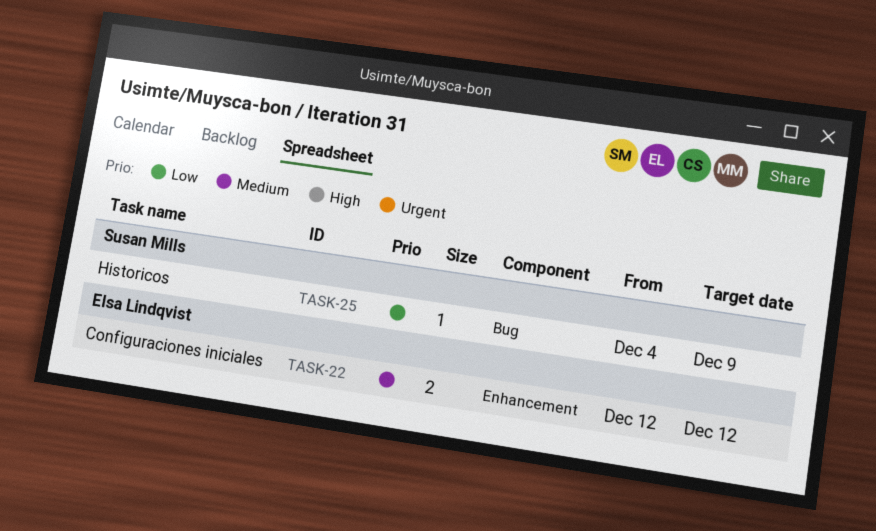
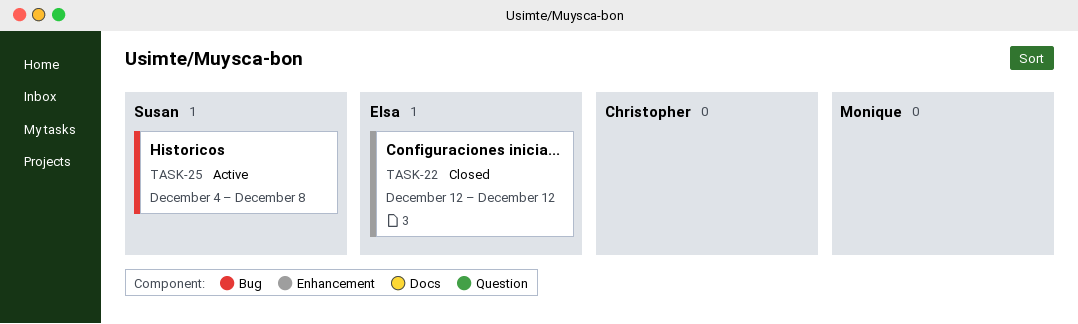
TASK-25, due: Dec 9 -> Dec 8

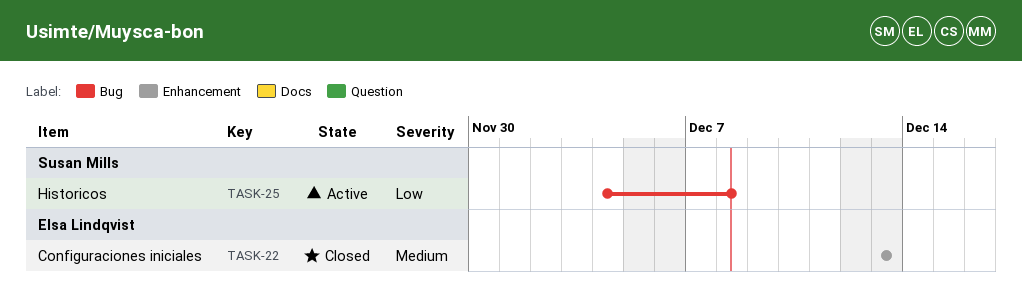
TASK-22, start: Dec 12 -> Dec 13
TASK-22, due: Dec 12 -> Dec 13

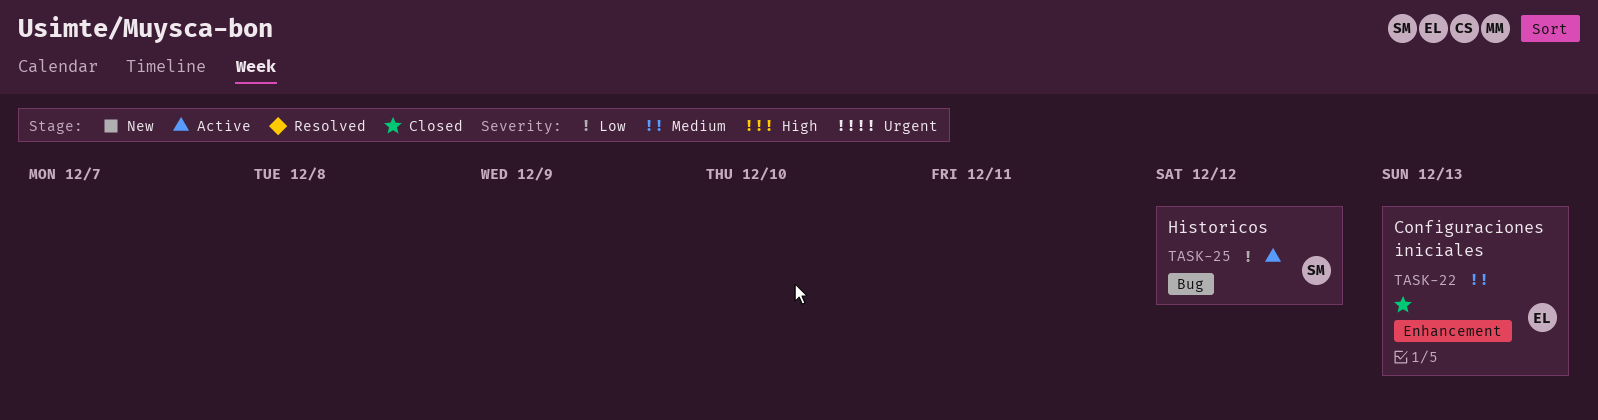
TASK-25, due: Dec 8 -> Dec 12

